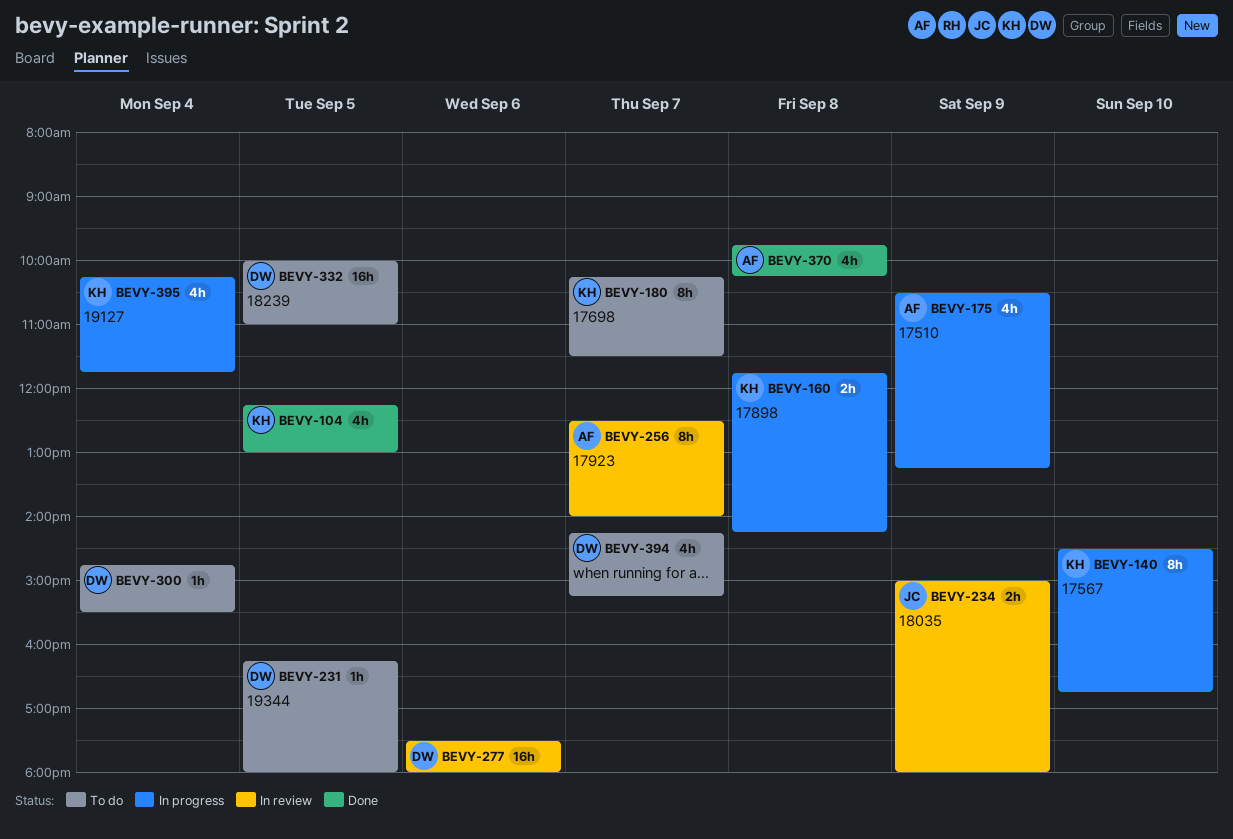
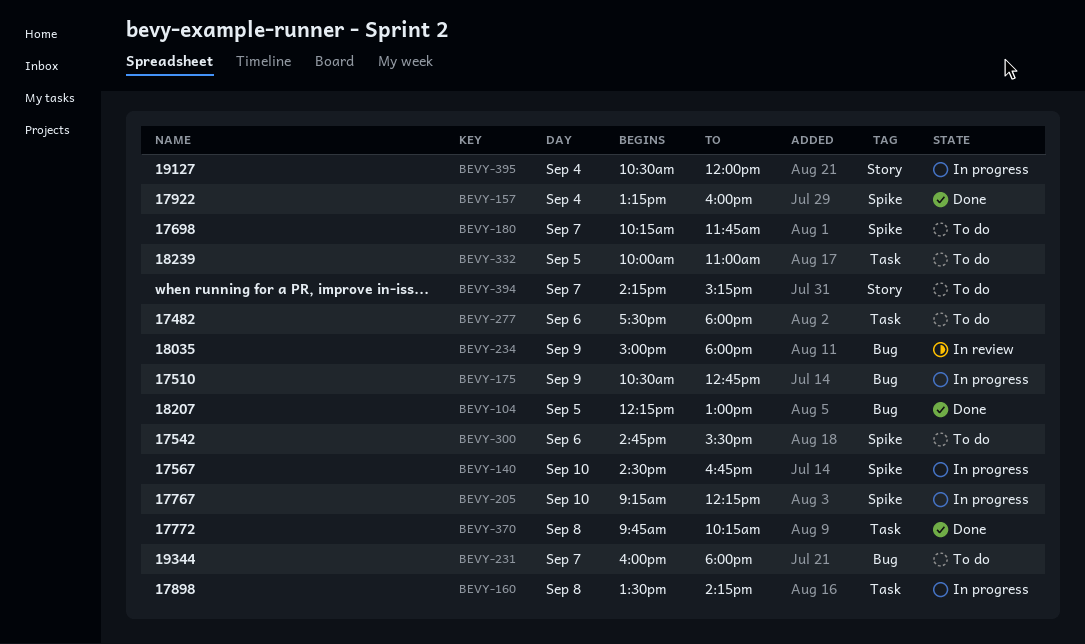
BEVY-157: none -> present
BEVY-160, begins: 11:45 -> 13:30
BEVY-175, ends: 13:15 -> 12:45
BEVY-180, ends: 11:30 -> 11:45
BEVY-205: none -> present
BEVY-231, day: Sep 5 -> Sep 7
BEVY-231, begins: 16:15 -> 16:00
BEVY-256: present -> none
BEVY-277, status: In review -> To do
BEVY-300, day: Sep 4 -> Sep 6
BEVY-395, begins: 10:15 -> 10:30
BEVY-395, ends: 11:45 -> 12:00

